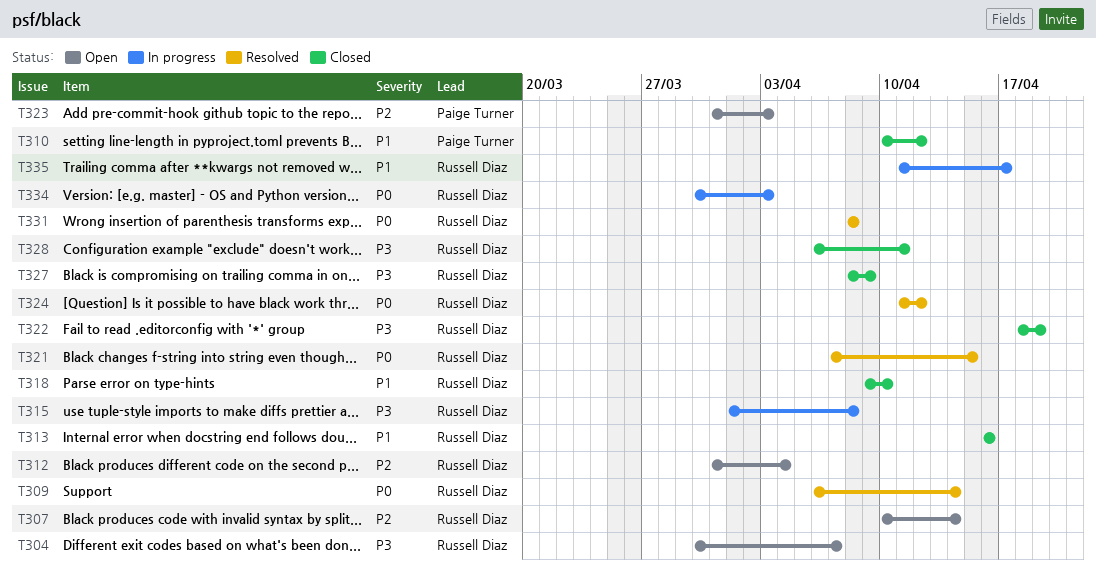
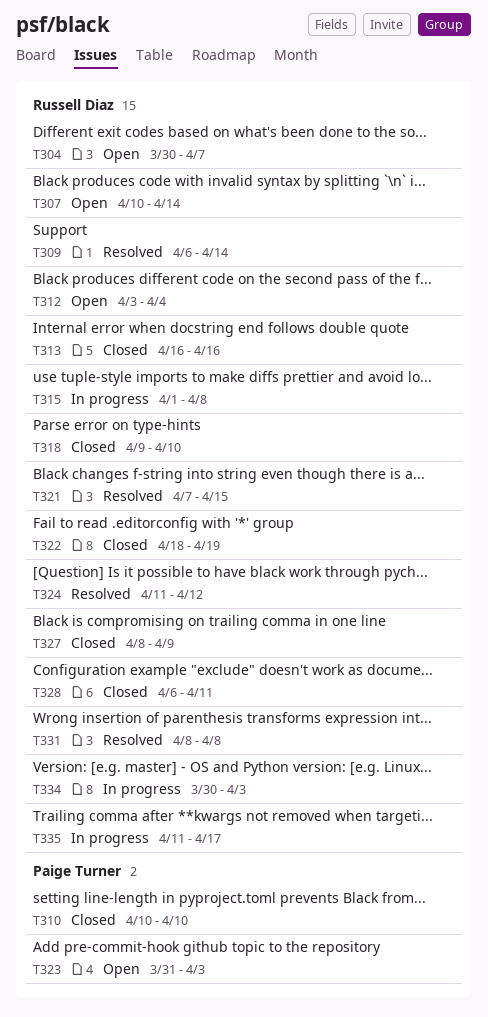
T310, due: Apr 12 -> Apr 10
T312, start: Mar 31 -> Apr 3

